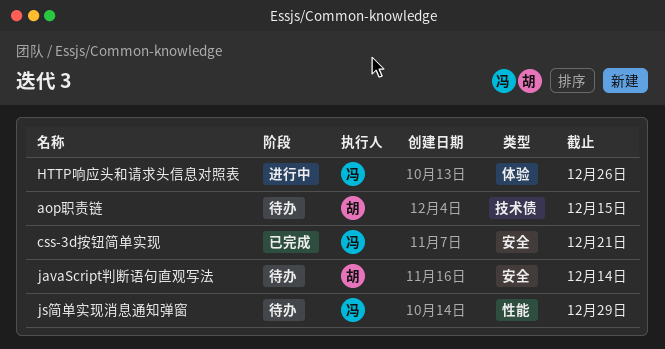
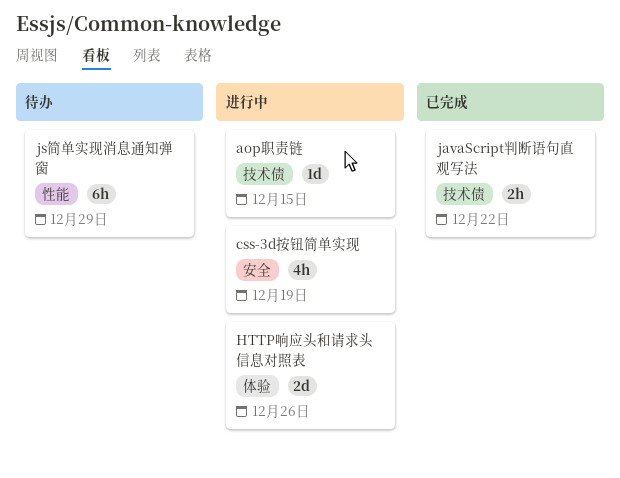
aop职责链, status: 待办 -> 进行中
css-3d按钮简单实现, status: 已完成 -> 进行中
css-3d按钮简单实现, due: Dec 21 -> Dec 19
javaScript判断语句直观写法, status: 待办 -> 已完成
javaScript判断语句直观写法, label: 安全 -> 技术债
javaScript判断语句直观写法, due: Dec 14 -> Dec 22

